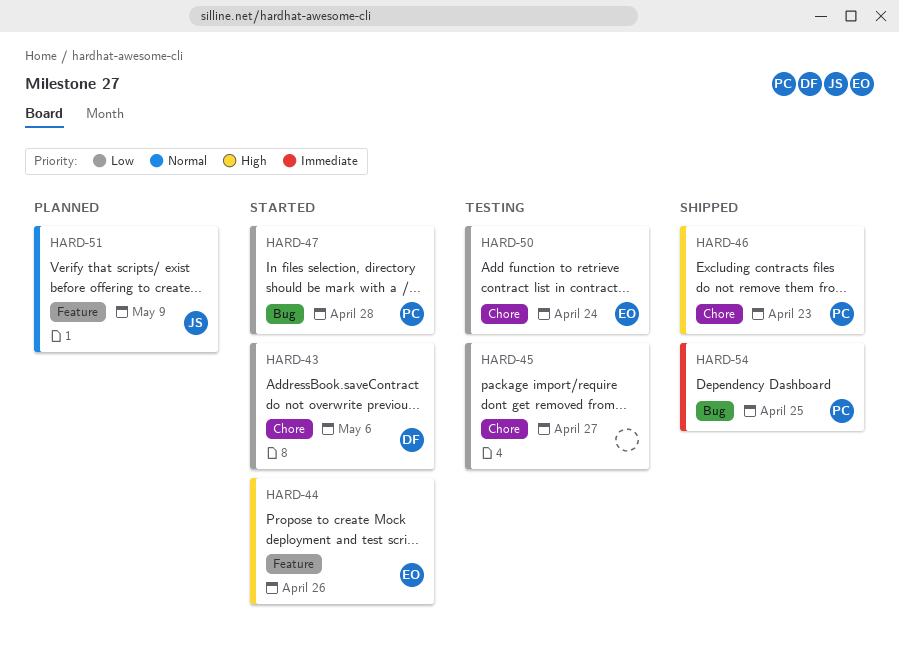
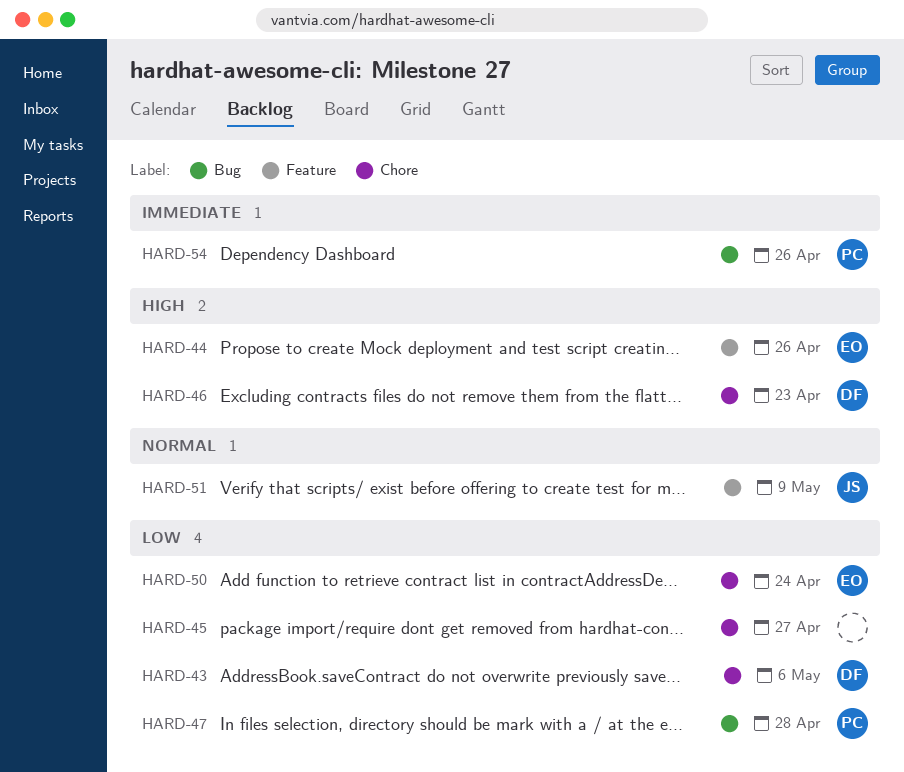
HARD-46, owner: PC -> DF
HARD-54, due: Apr 25 -> Apr 26

